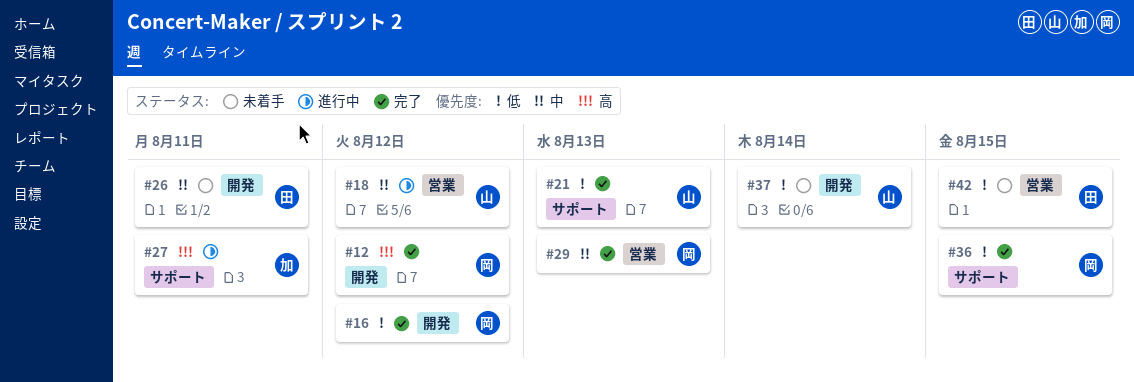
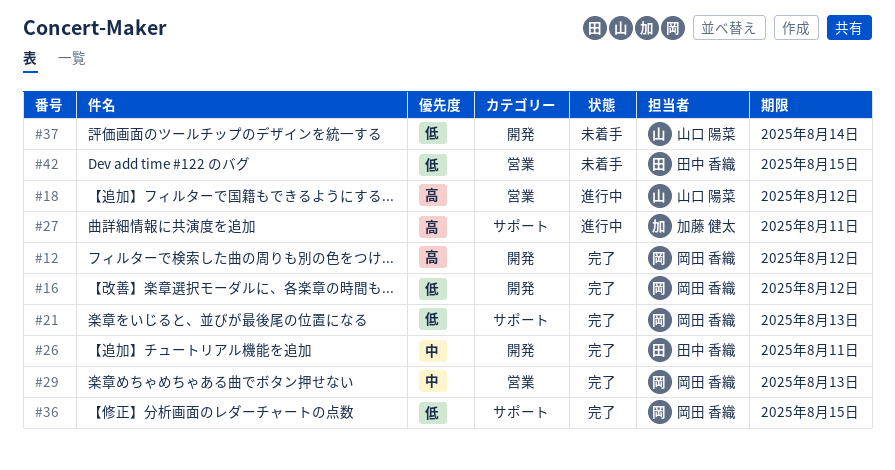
#18, priority: 中 -> 高
#21, owner: 山口 陽菜 -> 岡田 香織
#26, status: 未着手 -> 完了

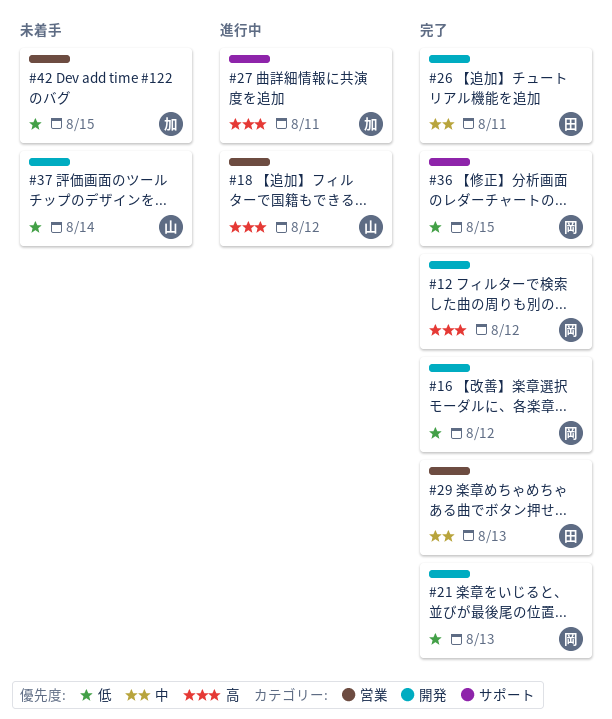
#21, label: サポート -> 開発
#29, owner: 岡田 香織 -> 田中 香織
#42, owner: 田中 香織 -> 加藤 健太

